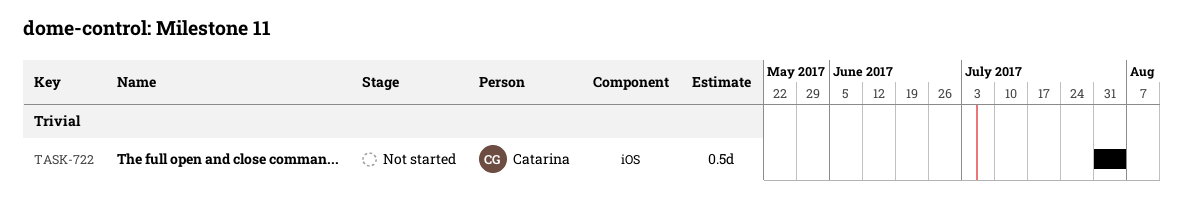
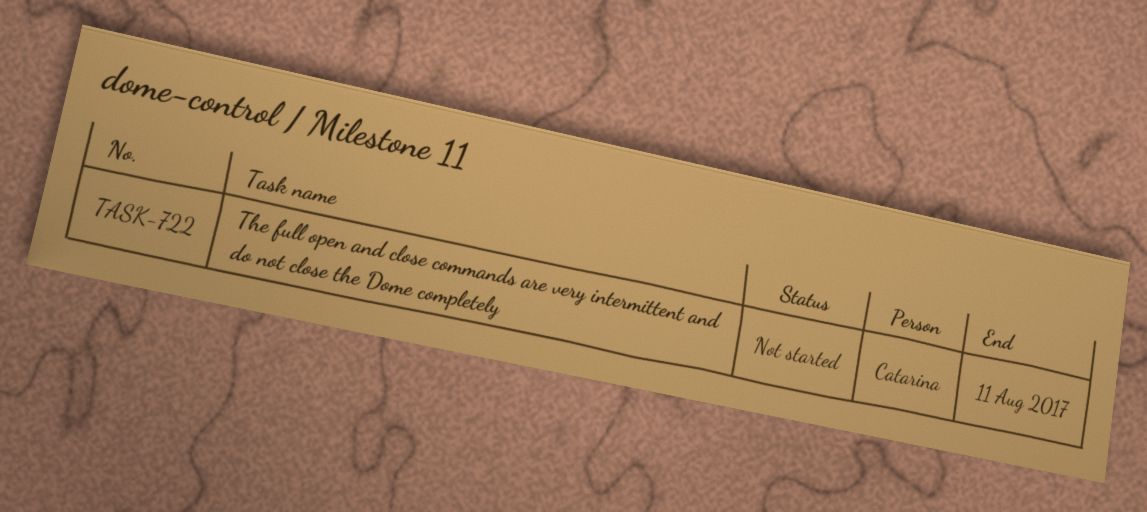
TASK-722, due: Aug 4 -> Aug 11

